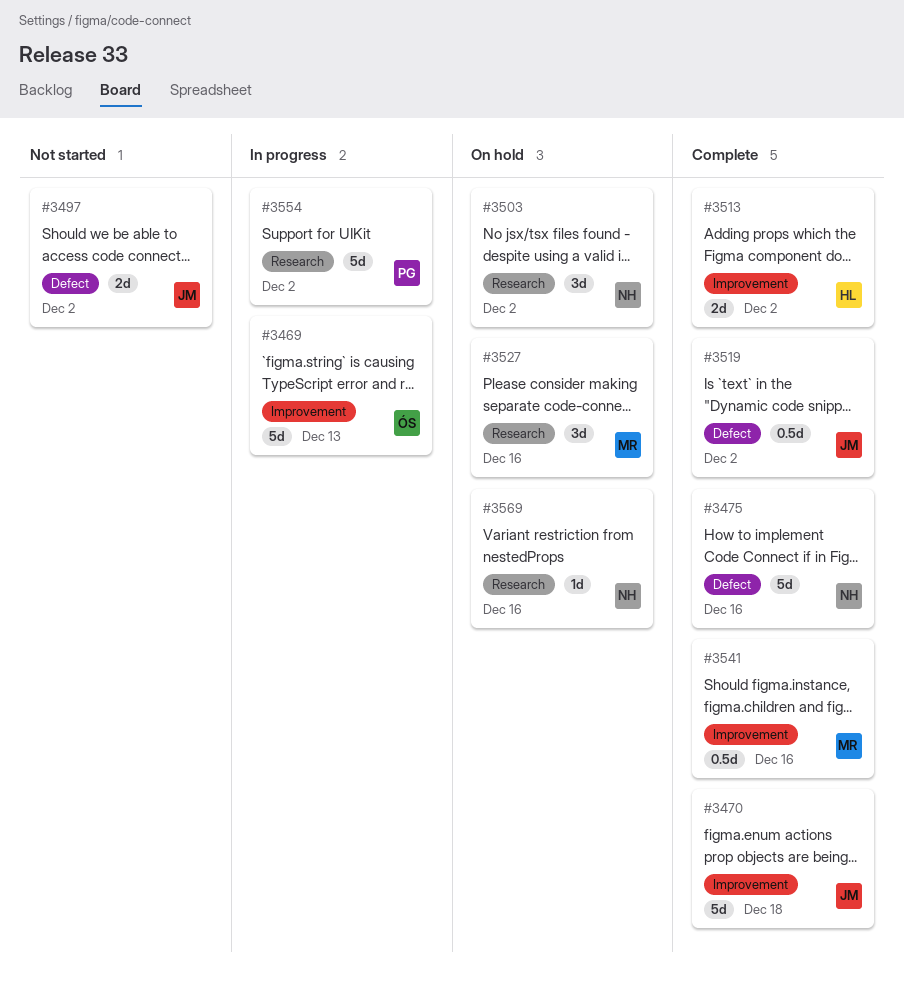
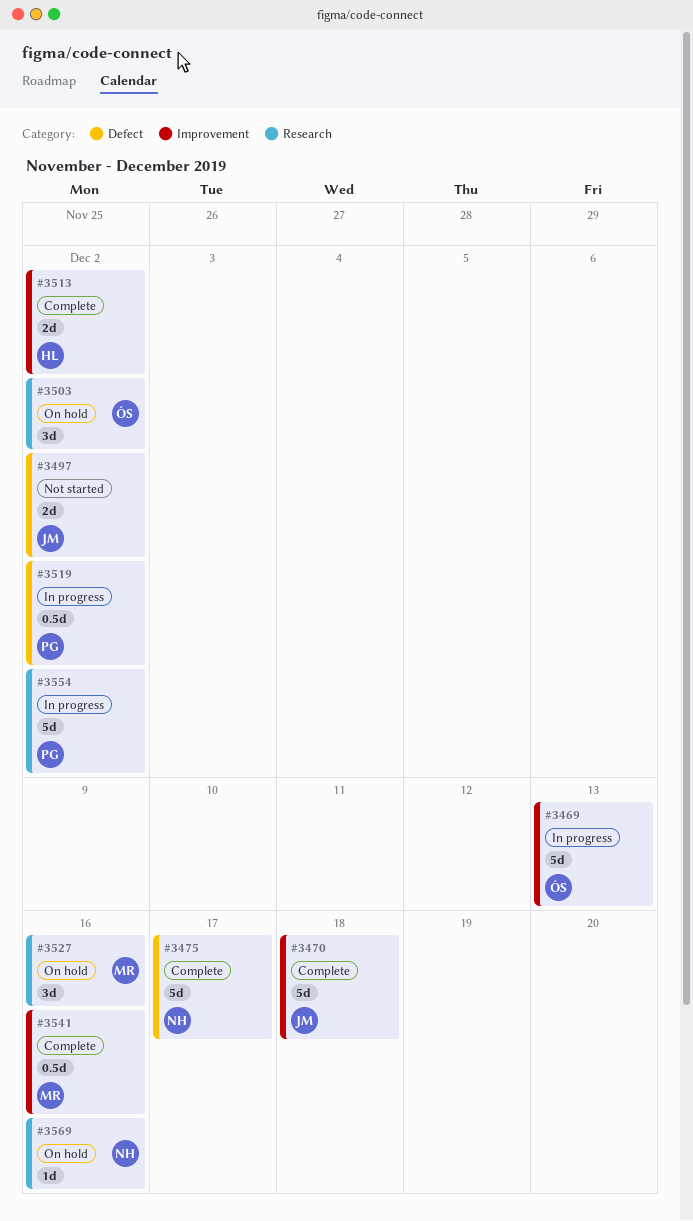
#3475, due: Dec 16 -> Dec 17
#3503, owner: NH -> ÓS
#3519, status: Complete -> In progress
#3519, owner: JM -> PG

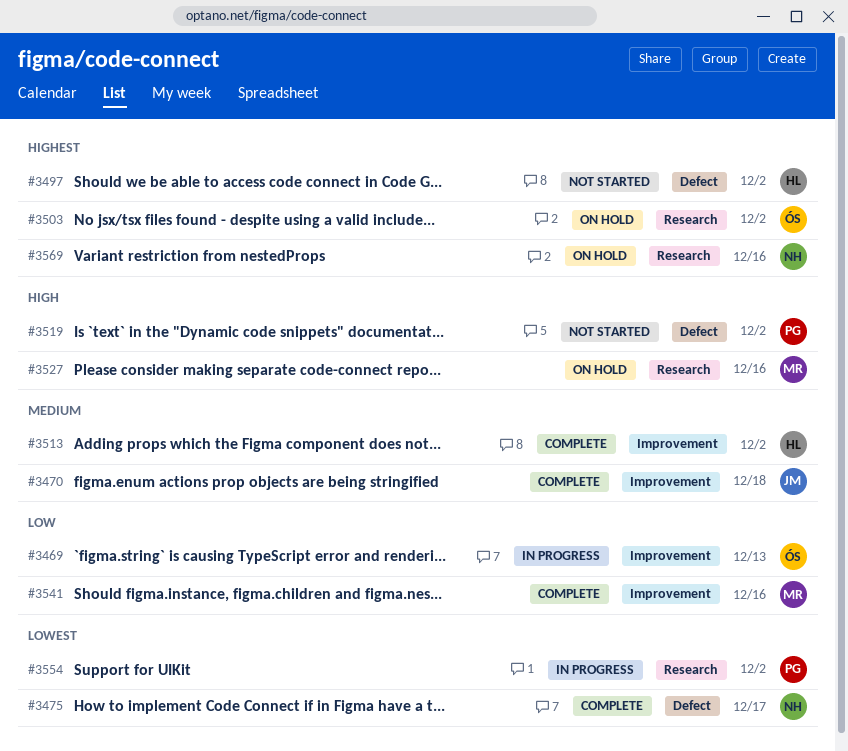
#3497, owner: JM -> HL
#3519, status: In progress -> Not started

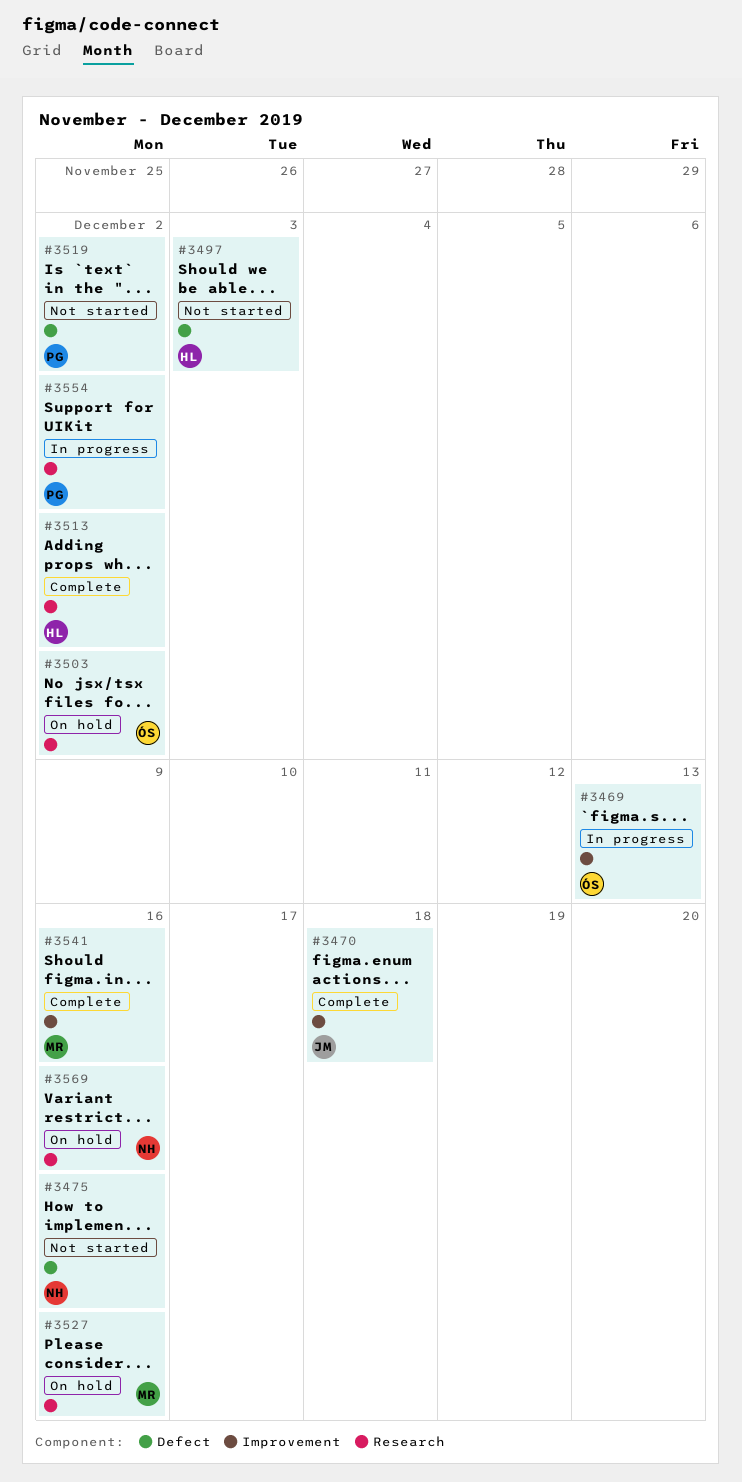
#3475, status: Complete -> Not started
#3475, due: Dec 17 -> Dec 16
#3497, due: Dec 2 -> Dec 3
#3513, label: Improvement -> Research

